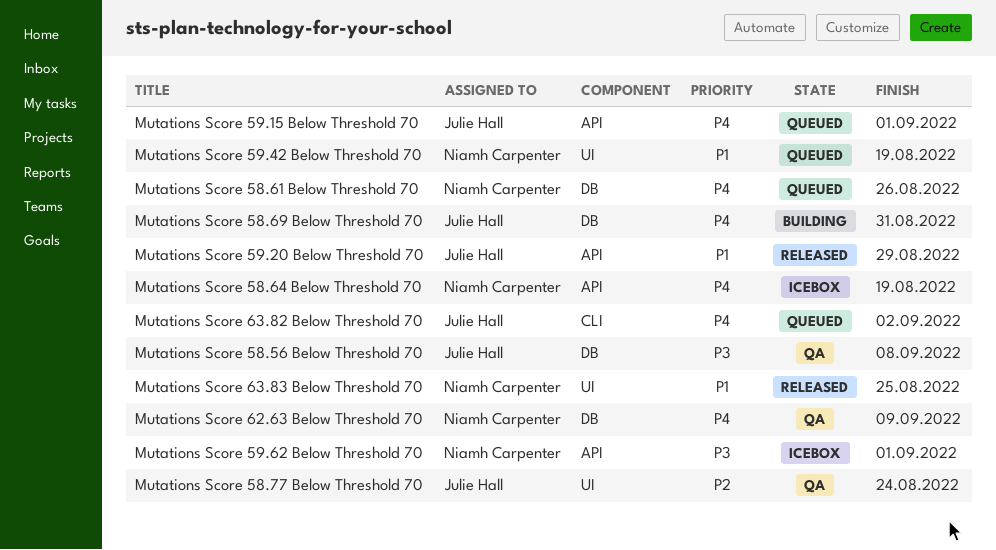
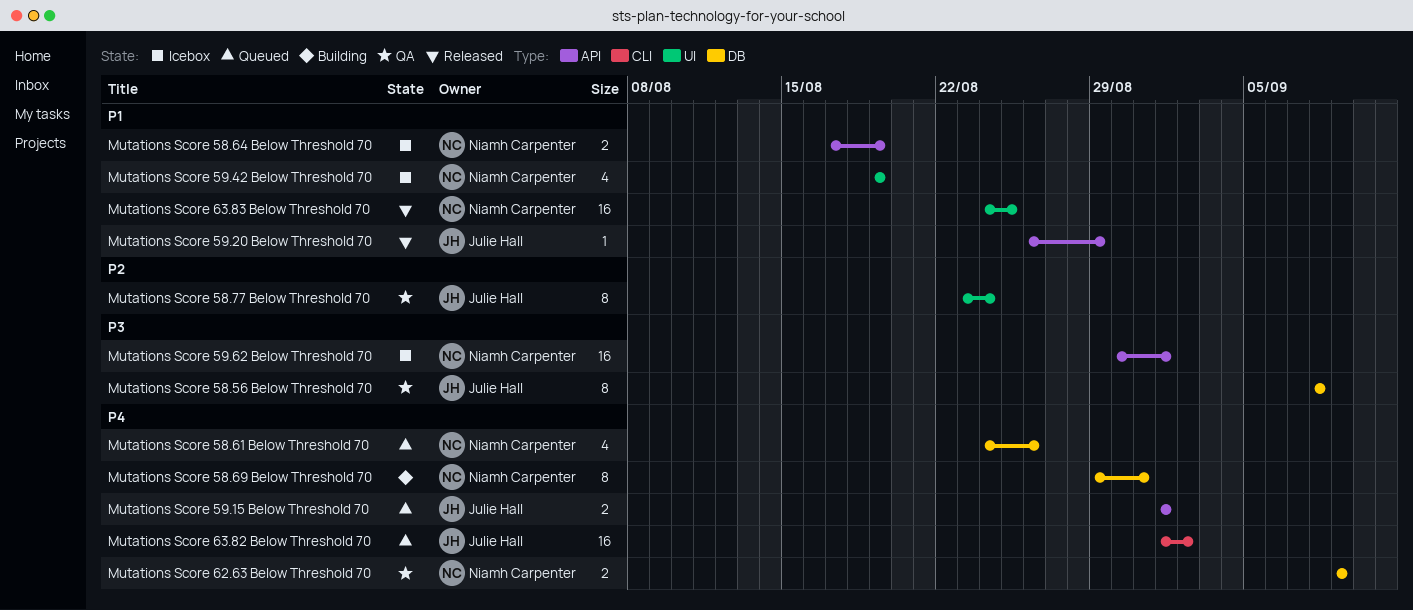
Mutations Score 58.64 Below Threshold 70, priority: P4 -> P1
Mutations Score 58.69 Below Threshold 70, owner: Julie Hall -> Niamh Carpenter
Mutations Score 59.42 Below Threshold 70, status: Queued -> Icebox

